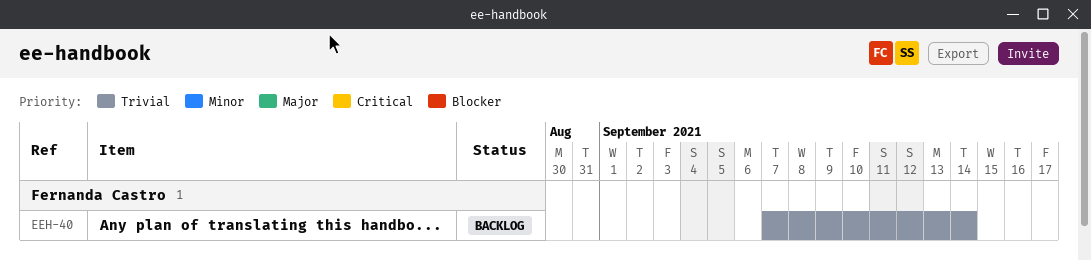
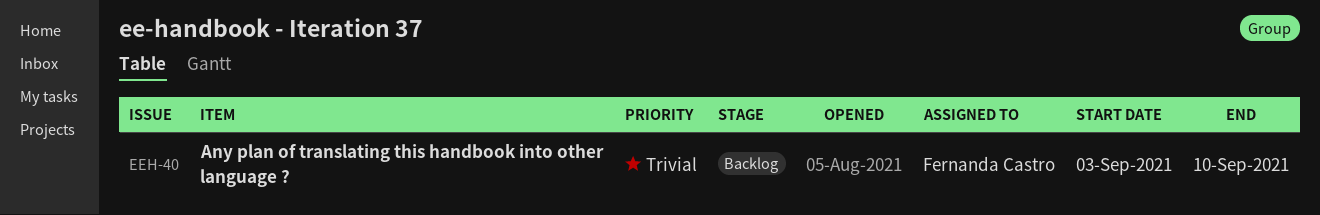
EEH-40, start: Sep 7 -> Sep 3
EEH-40, due: Sep 14 -> Sep 10

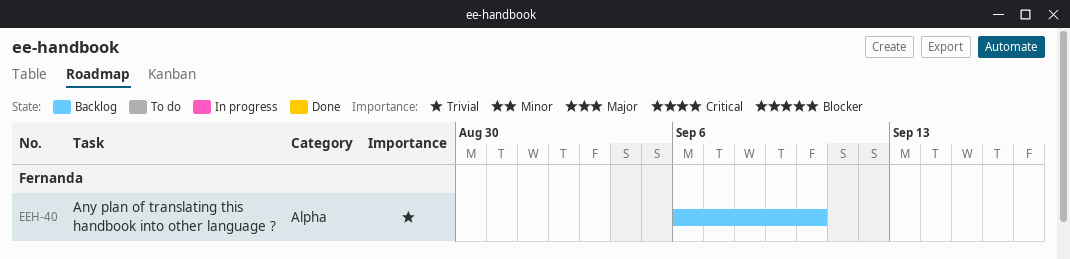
EEH-40, start: Sep 3 -> Sep 6

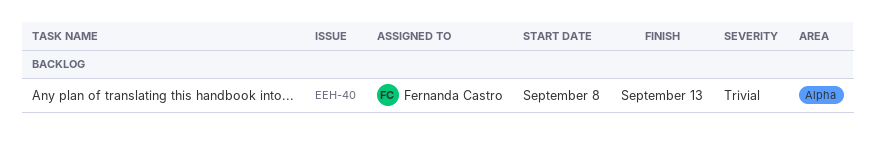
EEH-40, start: Sep 6 -> Sep 8
EEH-40, due: Sep 10 -> Sep 13

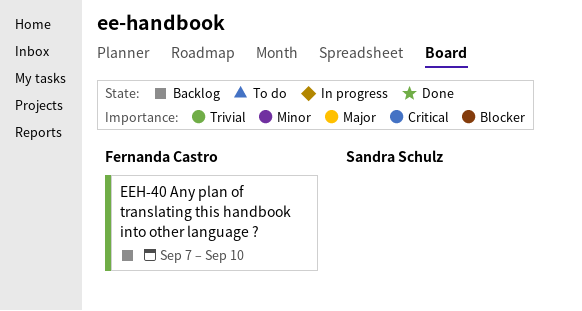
EEH-40, start: Sep 8 -> Sep 7
EEH-40, due: Sep 13 -> Sep 10

